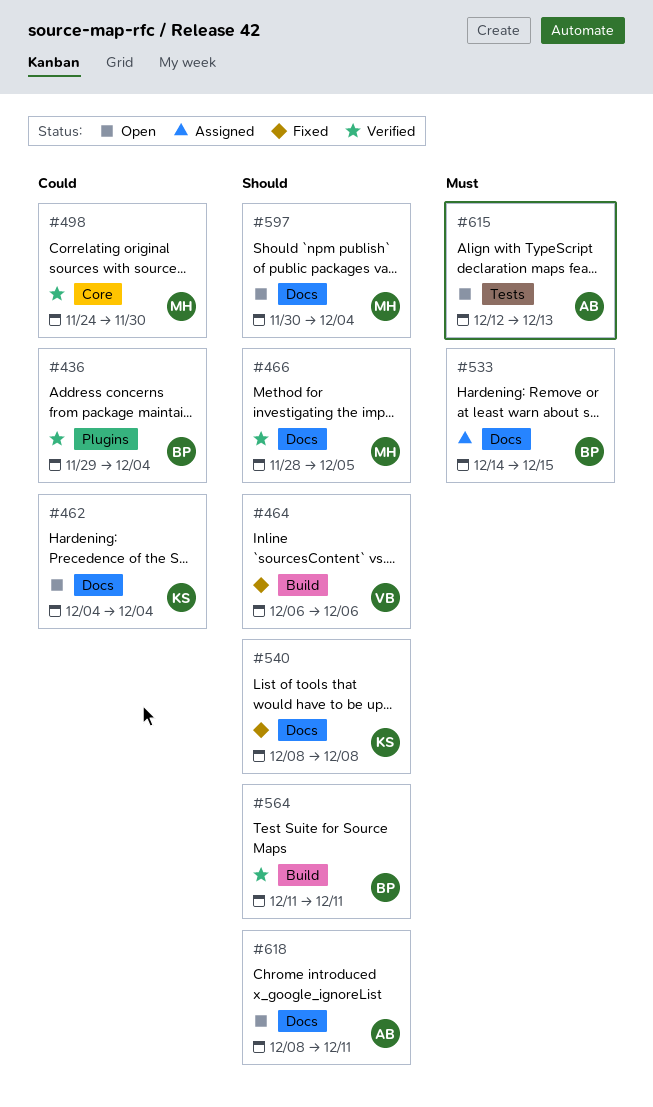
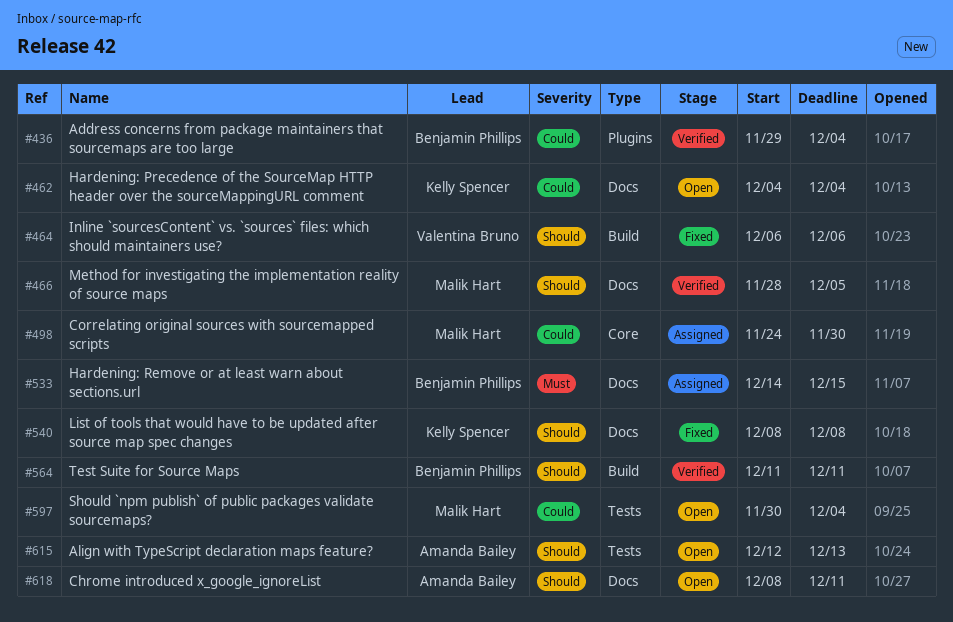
#498, status: Verified -> Assigned
#597, priority: Should -> Could
#597, label: Docs -> Tests
#615, priority: Must -> Should

